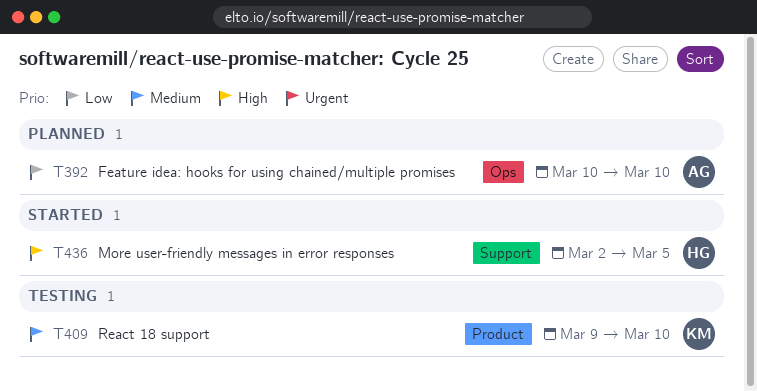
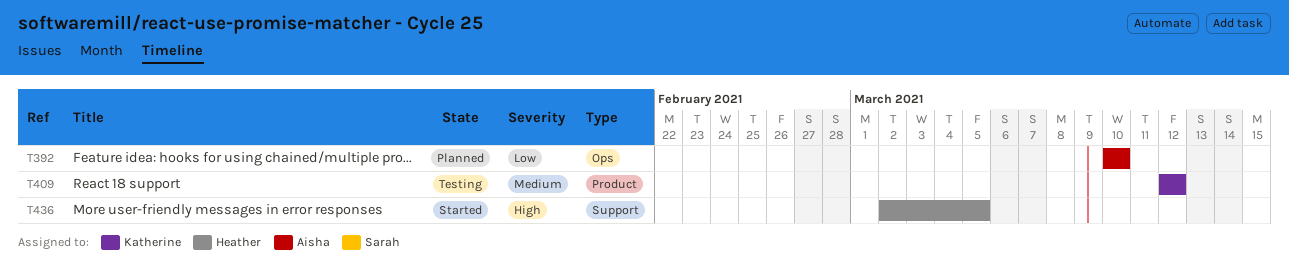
T409, start: Mar 9 -> Mar 12
T409, due: Mar 10 -> Mar 12

